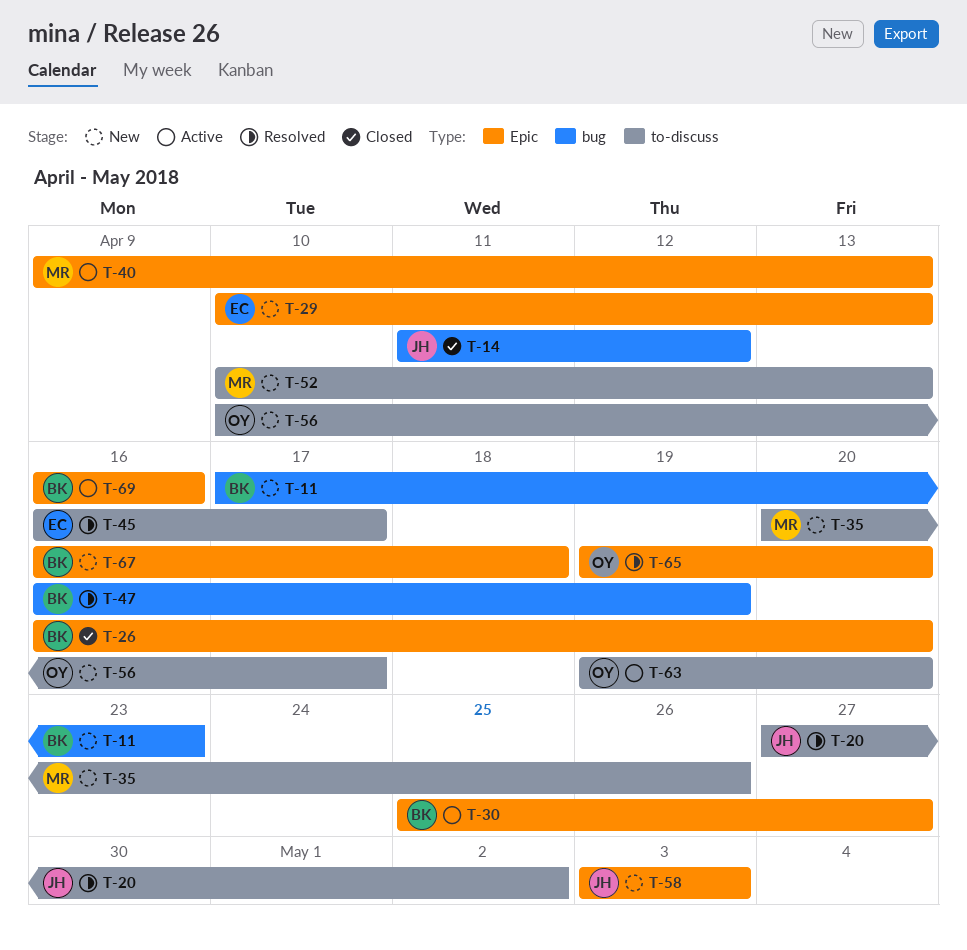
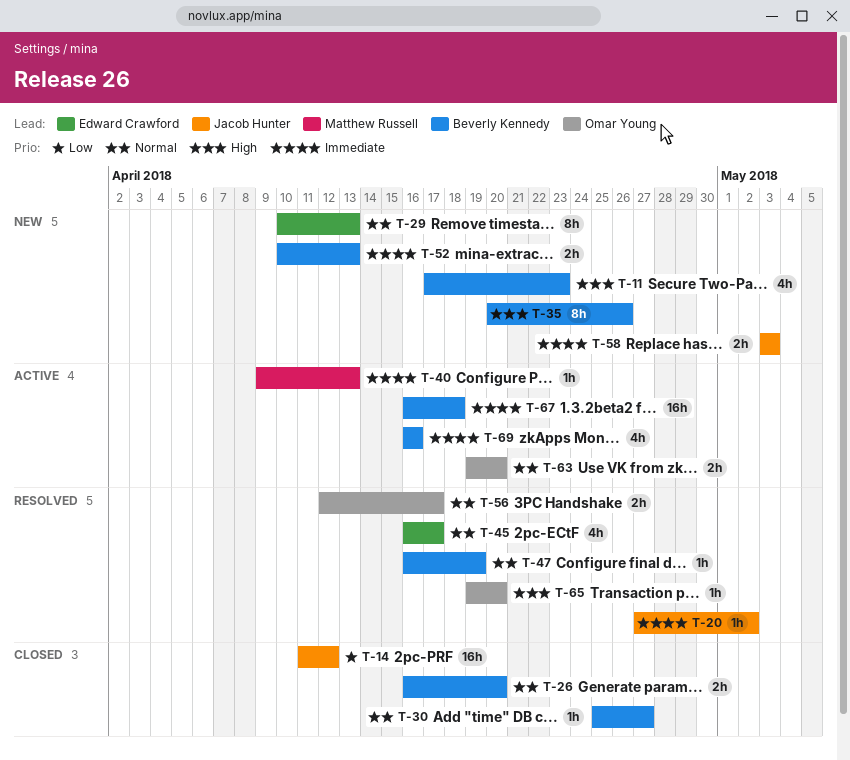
T-30, status: Active -> Closed
T-35, owner: Matthew Russell -> Beverly Kennedy
T-52, owner: Matthew Russell -> Beverly Kennedy
T-56, status: New -> Resolved
T-56, start: Apr 10 -> Apr 12
T-67, status: New -> Active

